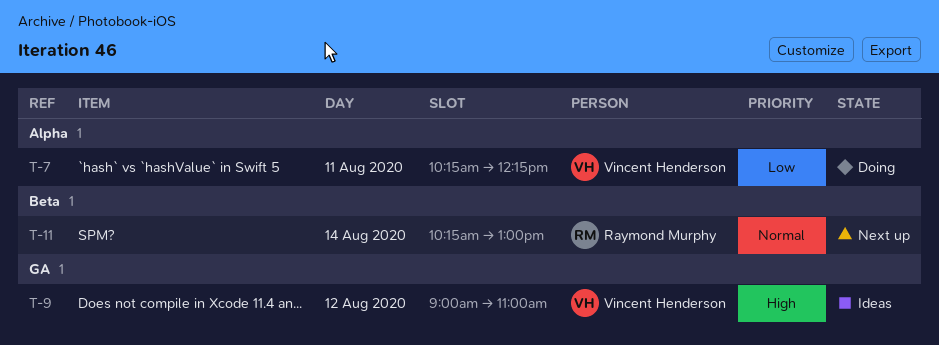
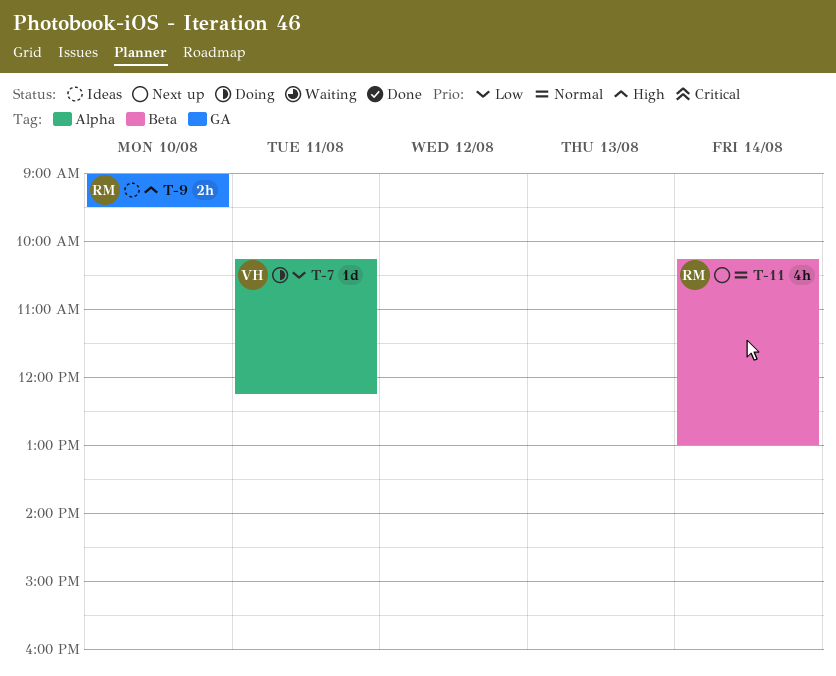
T-9, owner: Vincent Henderson -> Raymond Murphy
T-9, day: Aug 12 -> Aug 10
T-9, ends: 11:00 -> 09:30

